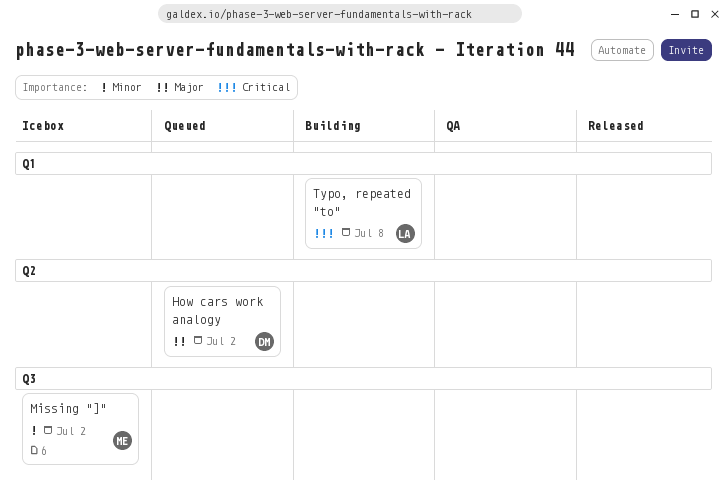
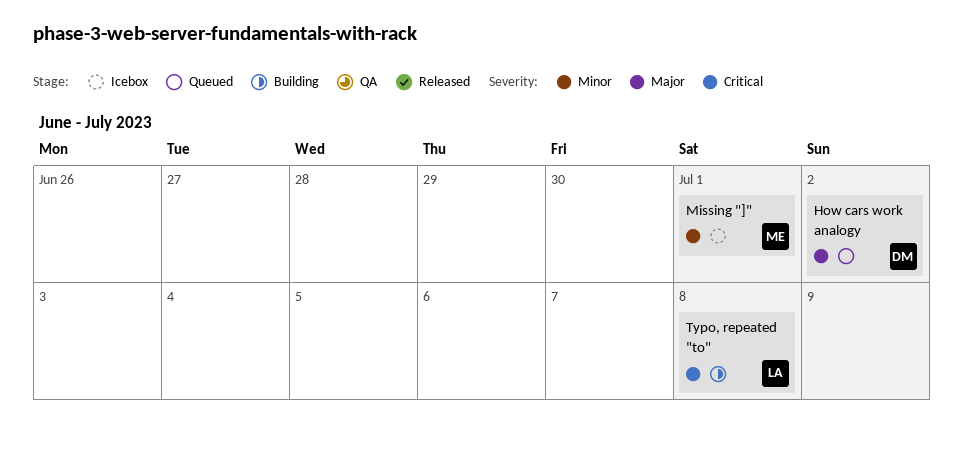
Missing "]", due: Jul 2 -> Jul 1

